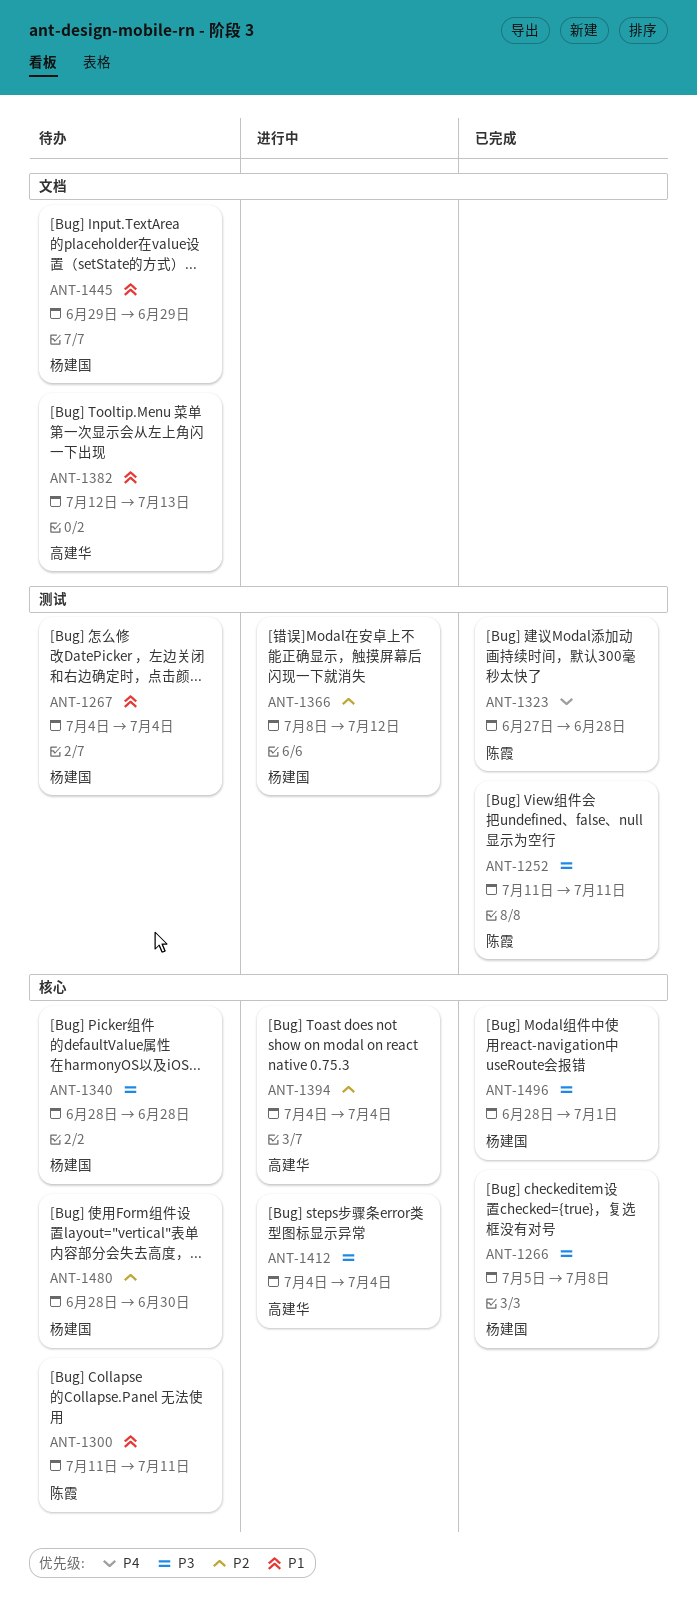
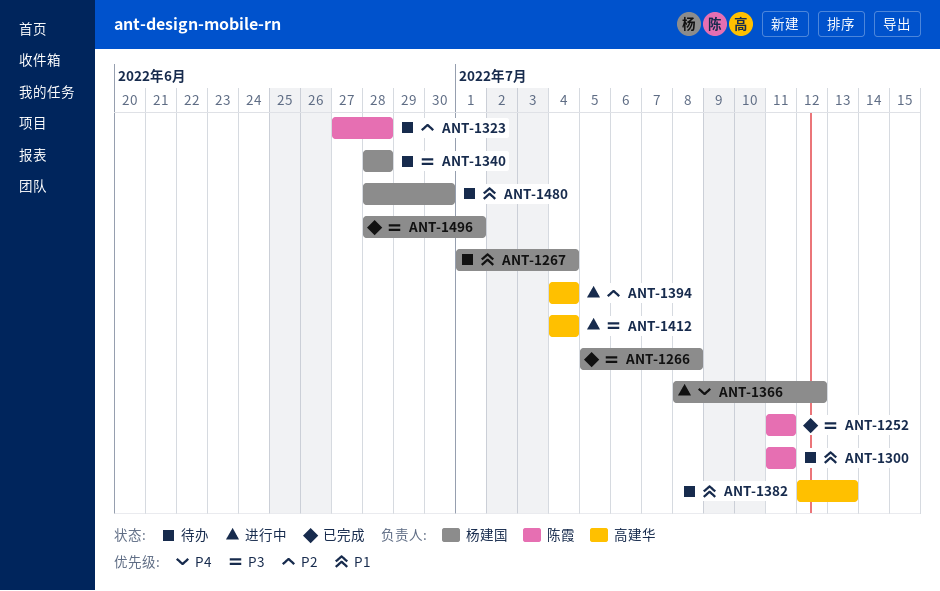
ANT-1267, start: Jul 4 -> Jul 1
ANT-1323, status: 已完成 -> 待办
ANT-1323, priority: P4 -> P2
ANT-1366, priority: P2 -> P4
ANT-1445: present -> none
ANT-1480, priority: P2 -> P1

